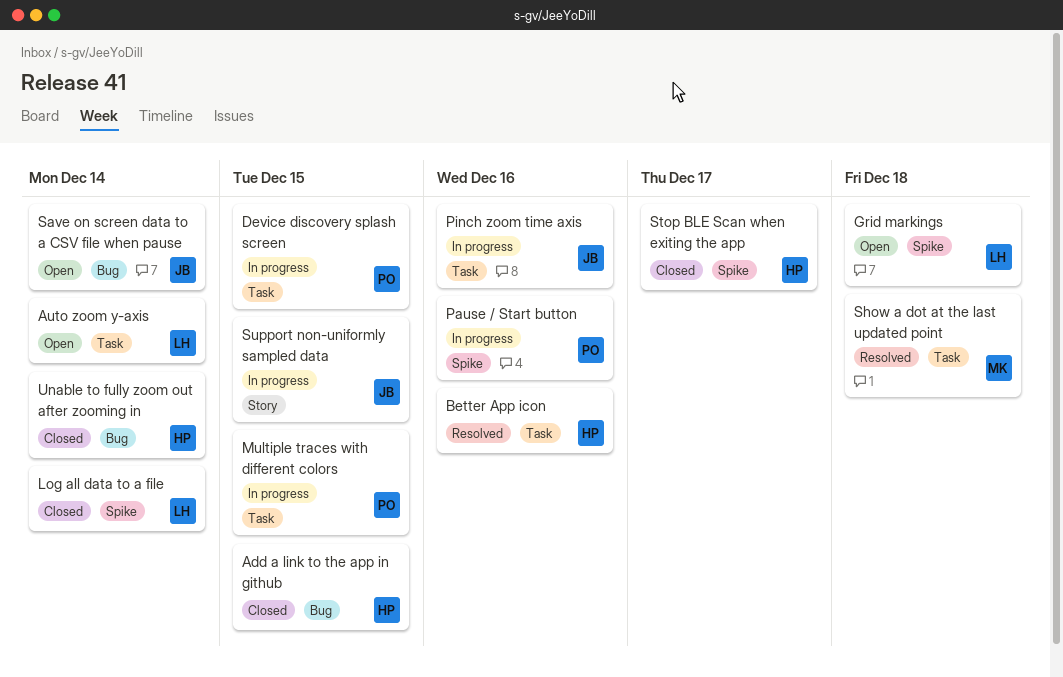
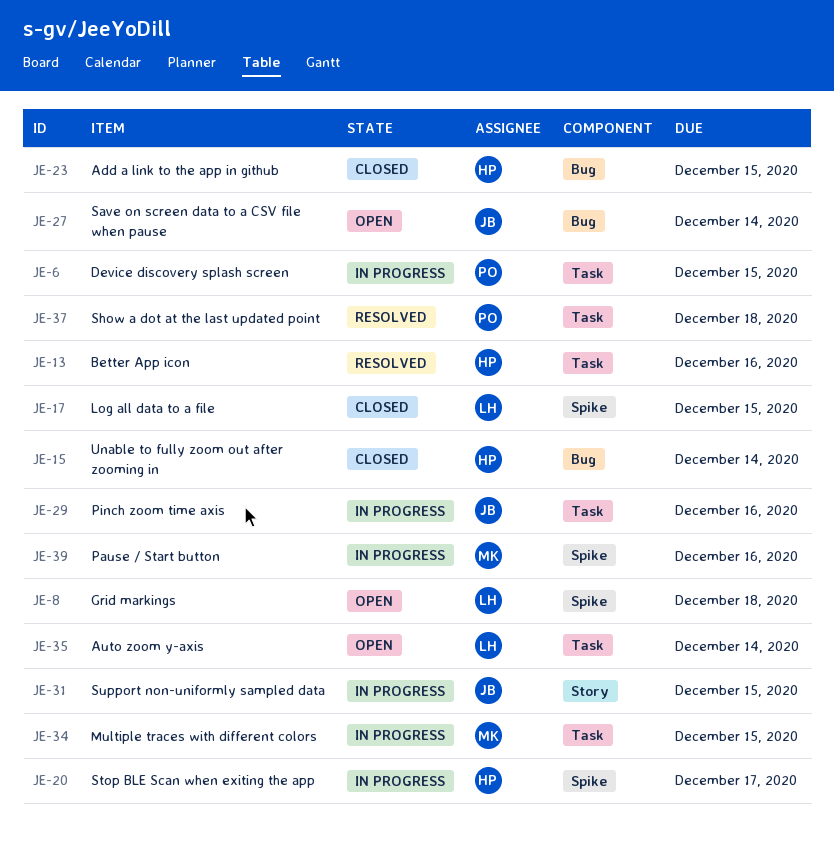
Log all data to a file, due: Dec 14 -> Dec 15
Multiple traces with different colors, owner: PO -> MK
Pause / Start button, owner: PO -> MK
Show a dot at the last updated point, owner: MK -> PO
Stop BLE Scan when exiting the app, status: Closed -> In progress

